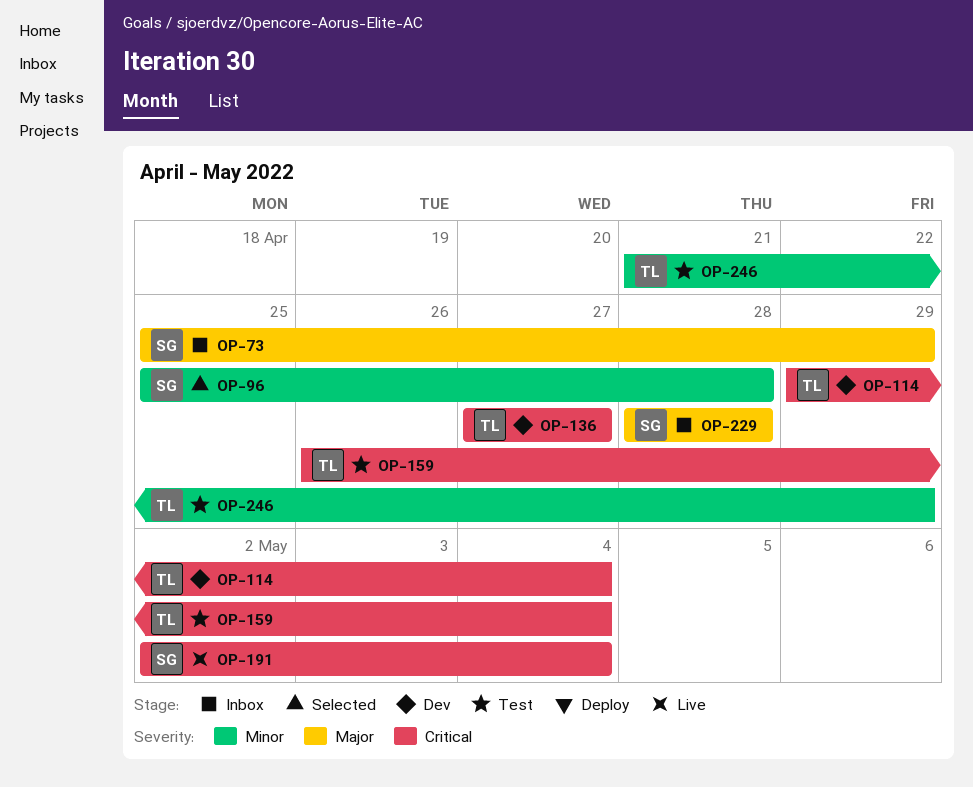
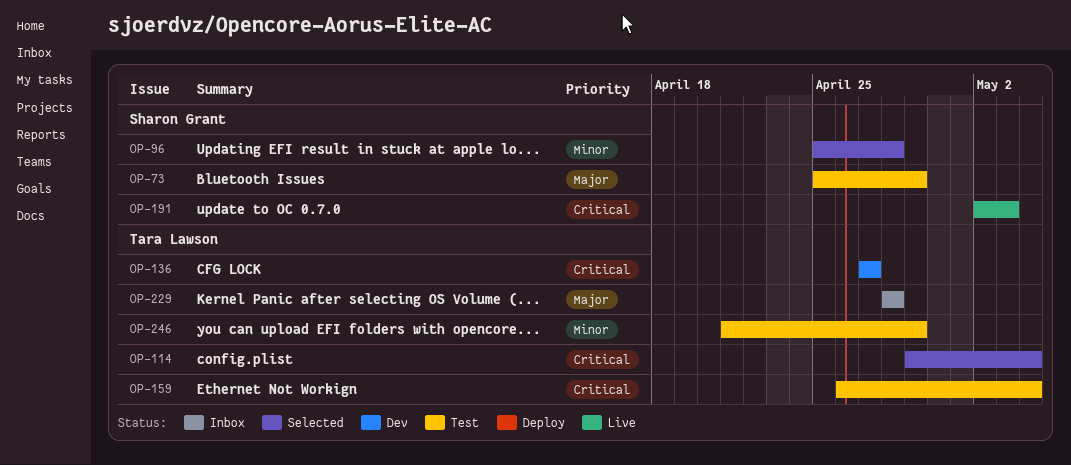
OP-73, status: Inbox -> Test
OP-114, status: Dev -> Selected
OP-191, due: May 4 -> May 3
OP-229, owner: Sharon Grant -> Tara Lawson

